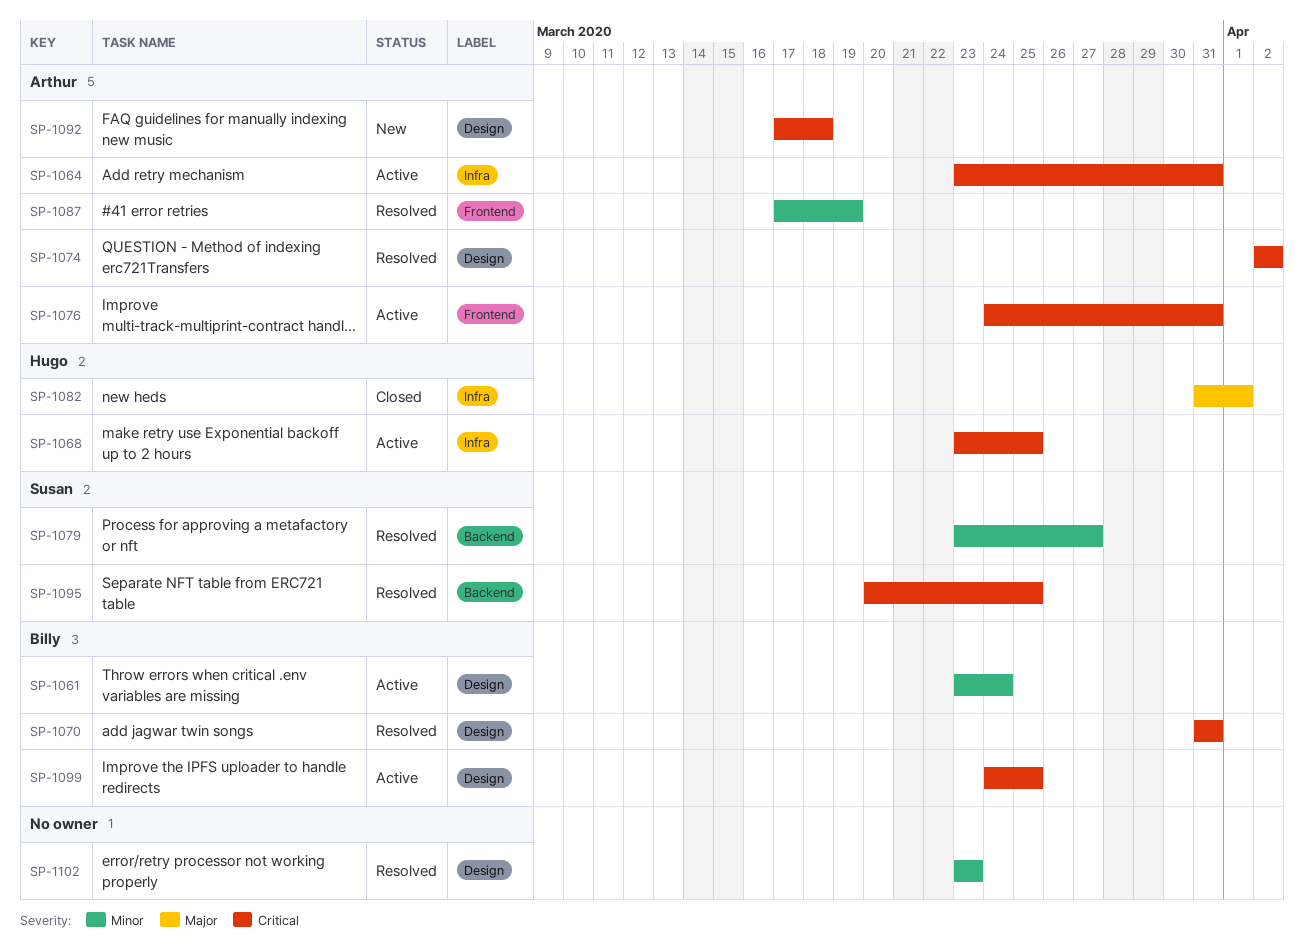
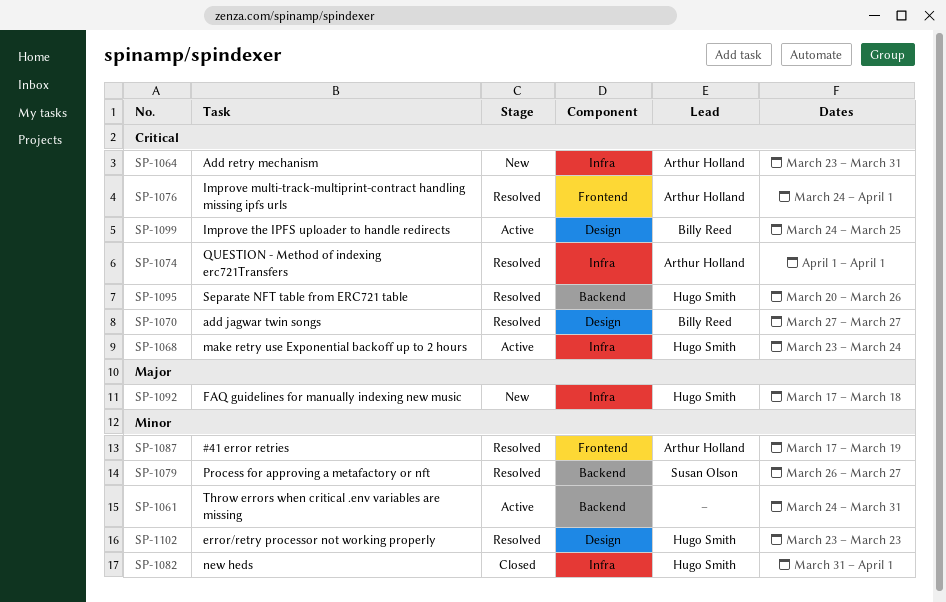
SP-1061, owner: Billy Reed -> none
SP-1061, label: Design -> Backend
SP-1061, start: Mar 23 -> Mar 24
SP-1061, due: Mar 24 -> Mar 31
SP-1064, status: Active -> New
SP-1068, due: Mar 25 -> Mar 24
SP-1070, start: Mar 31 -> Mar 27
SP-1070, due: Mar 31 -> Mar 27
SP-1074, label: Design -> Infra
SP-1074, start: Apr 2 -> Apr 1
SP-1074, due: Apr 2 -> Apr 1
SP-1076, status: Active -> Resolved
SP-1076, due: Mar 31 -> Apr 1
SP-1079, start: Mar 23 -> Mar 26
SP-1082, priority: Major -> Minor
SP-1092, owner: Arthur Holland -> Hugo Smith
SP-1092, priority: Critical -> Major
SP-1092, label: Design -> Infra
SP-1095, owner: Susan Olson -> Hugo Smith
SP-1095, due: Mar 25 -> Mar 26
SP-1102, owner: none -> Hugo Smith

